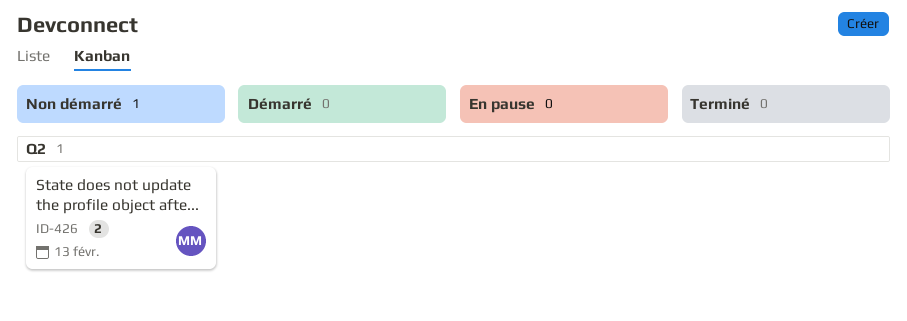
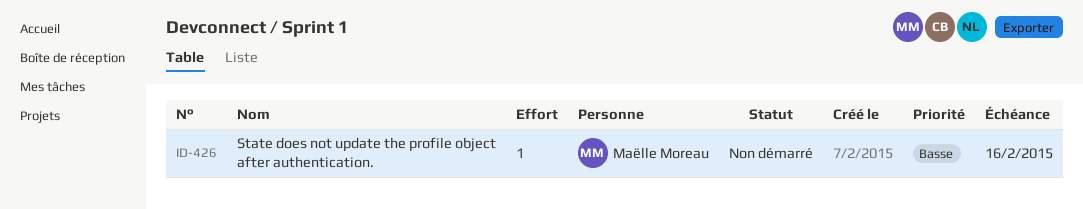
ID-426, estimate: 2 -> 1
ID-426, due: Feb 13 -> Feb 16

